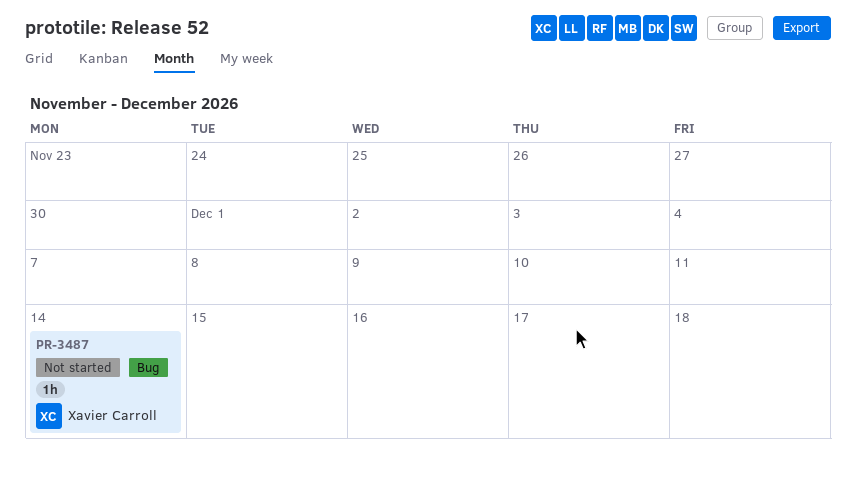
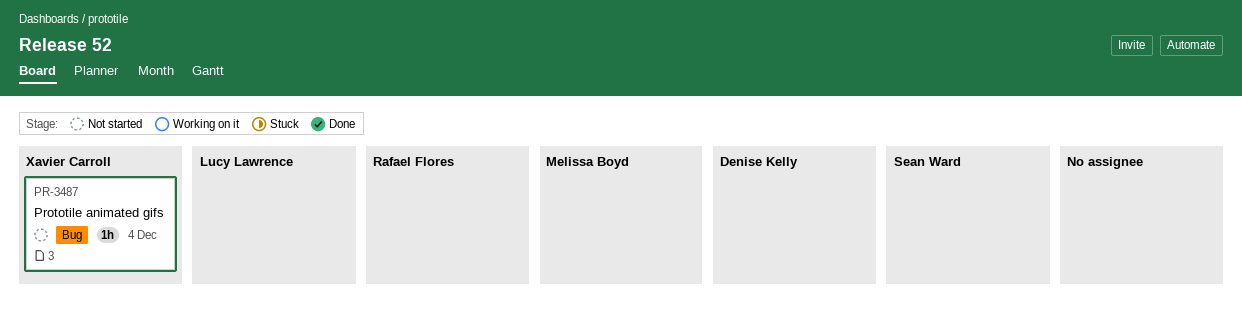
PR-3487, due: Dec 14 -> Dec 4

